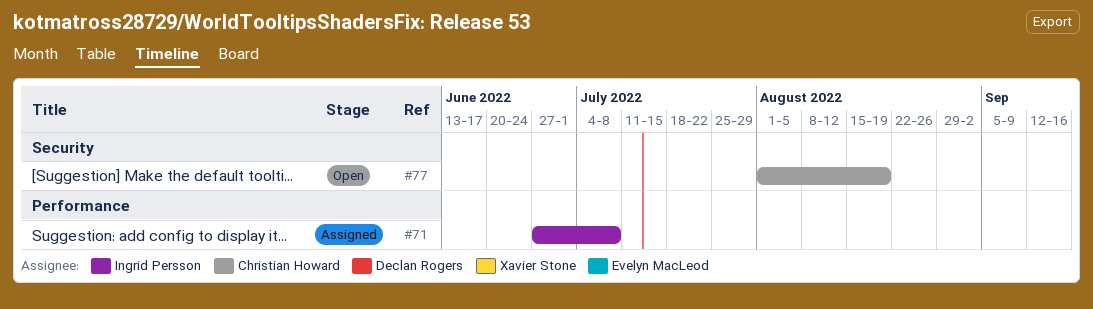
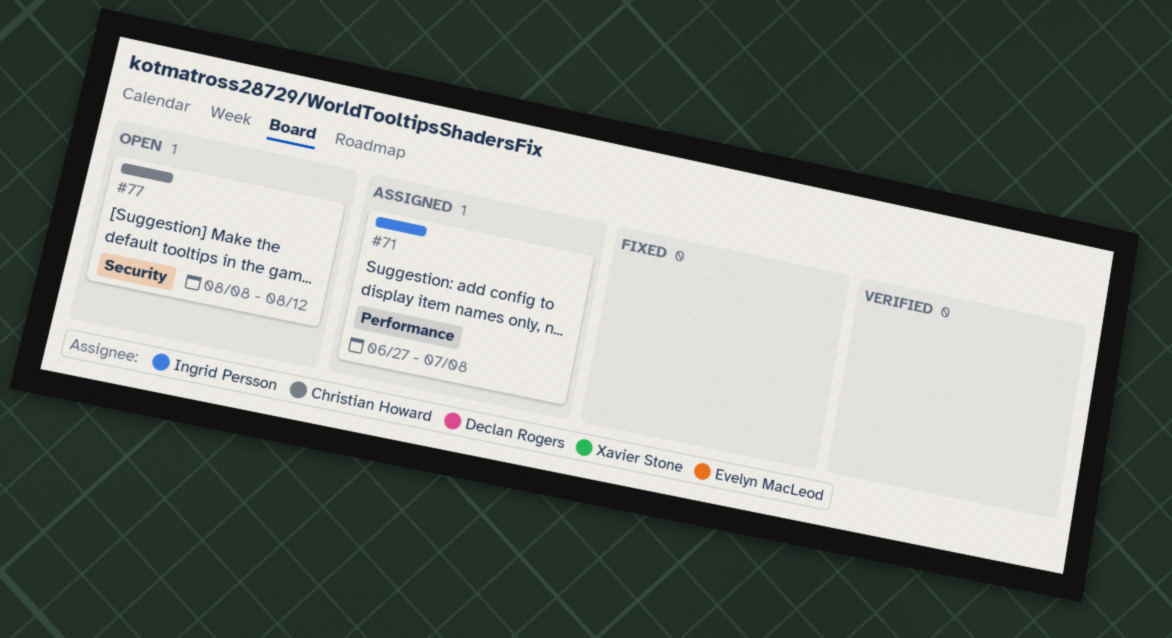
#77, start: Aug 1 -> Aug 8
#77, due: Aug 19 -> Aug 12

